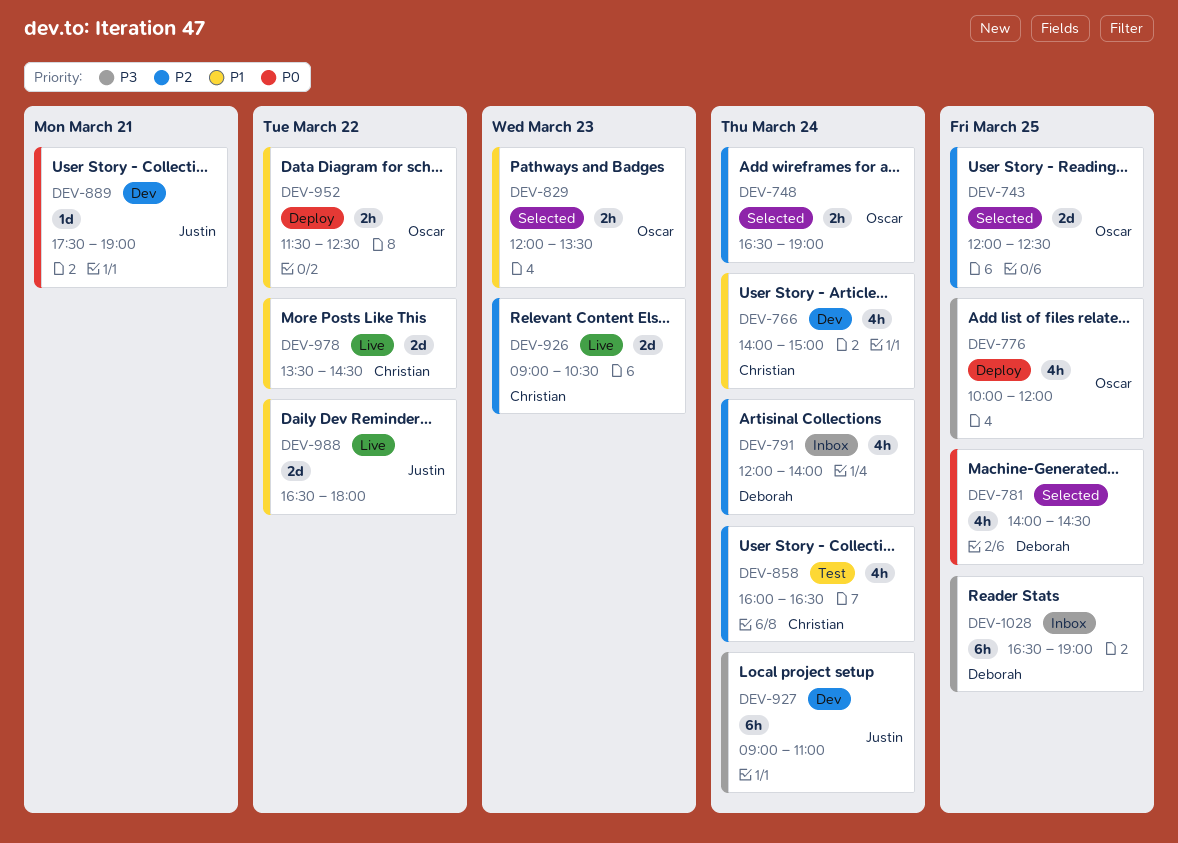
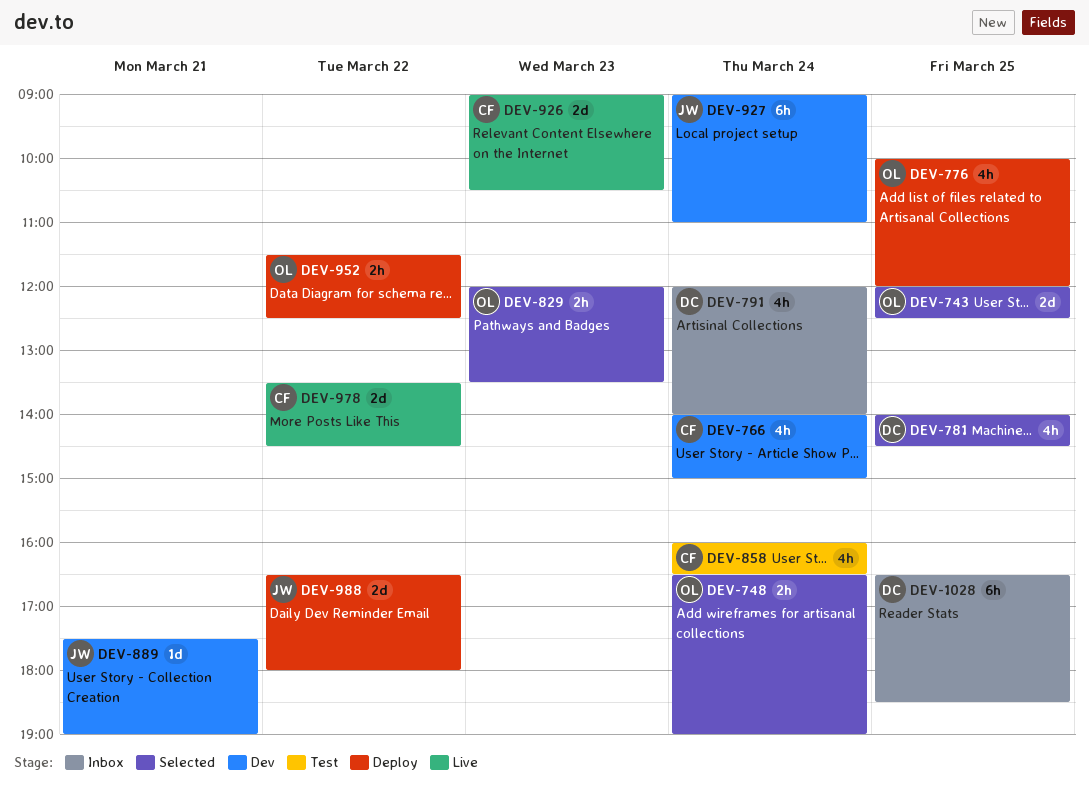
DEV-988, status: Live -> Deploy
DEV-1028, ends: 19:00 -> 18:30

